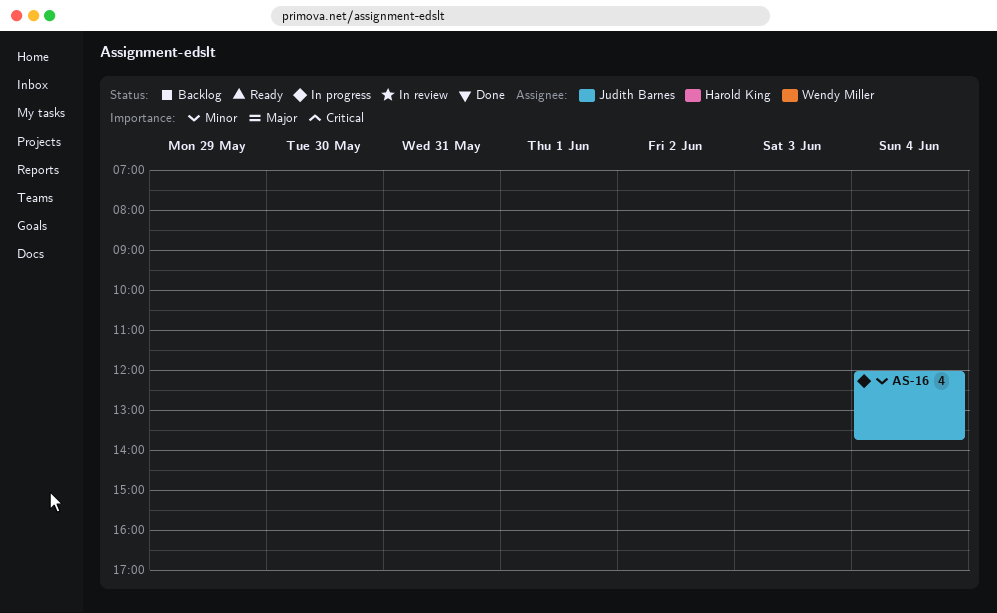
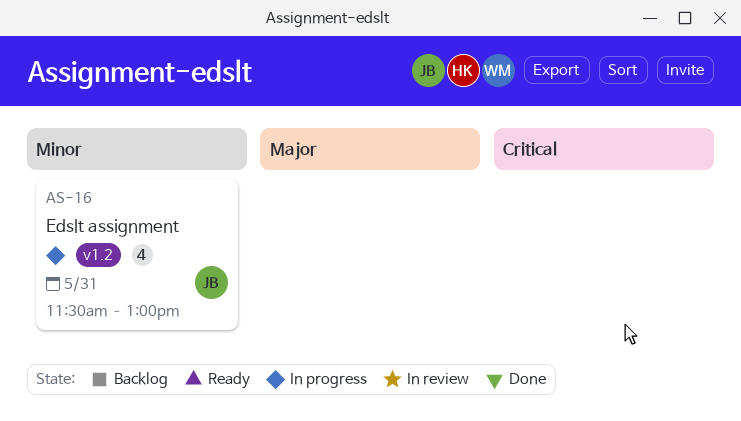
AS-16, day: Jun 4 -> May 31
AS-16, begins: 12:00 -> 11:30
AS-16, ends: 13:45 -> 13:00

